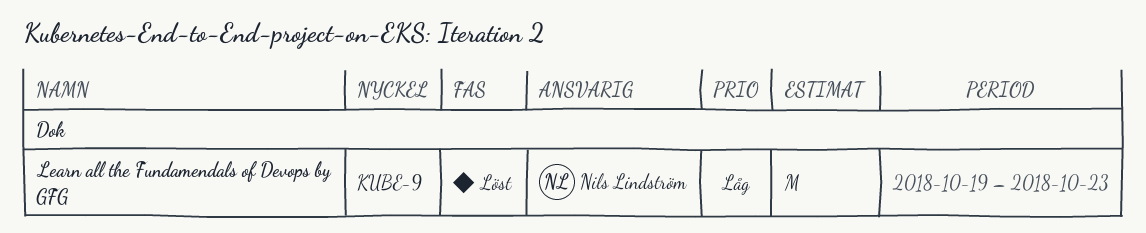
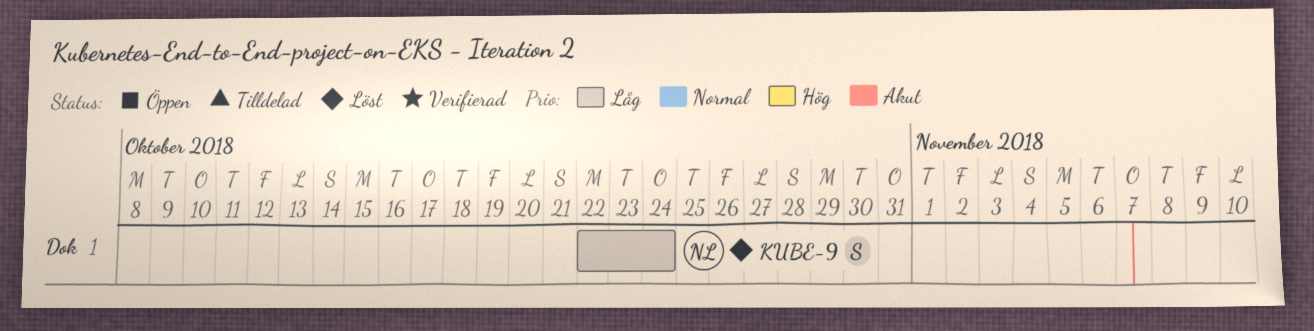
KUBE-9, estimate: M -> S
KUBE-9, start: Oct 19 -> Oct 22
KUBE-9, due: Oct 23 -> Oct 24

